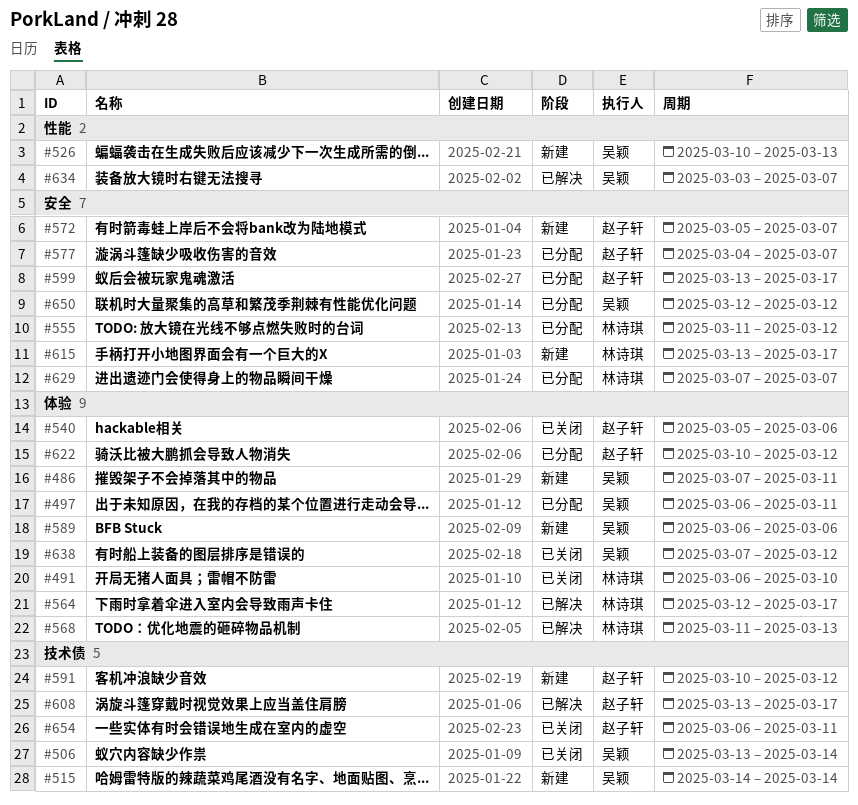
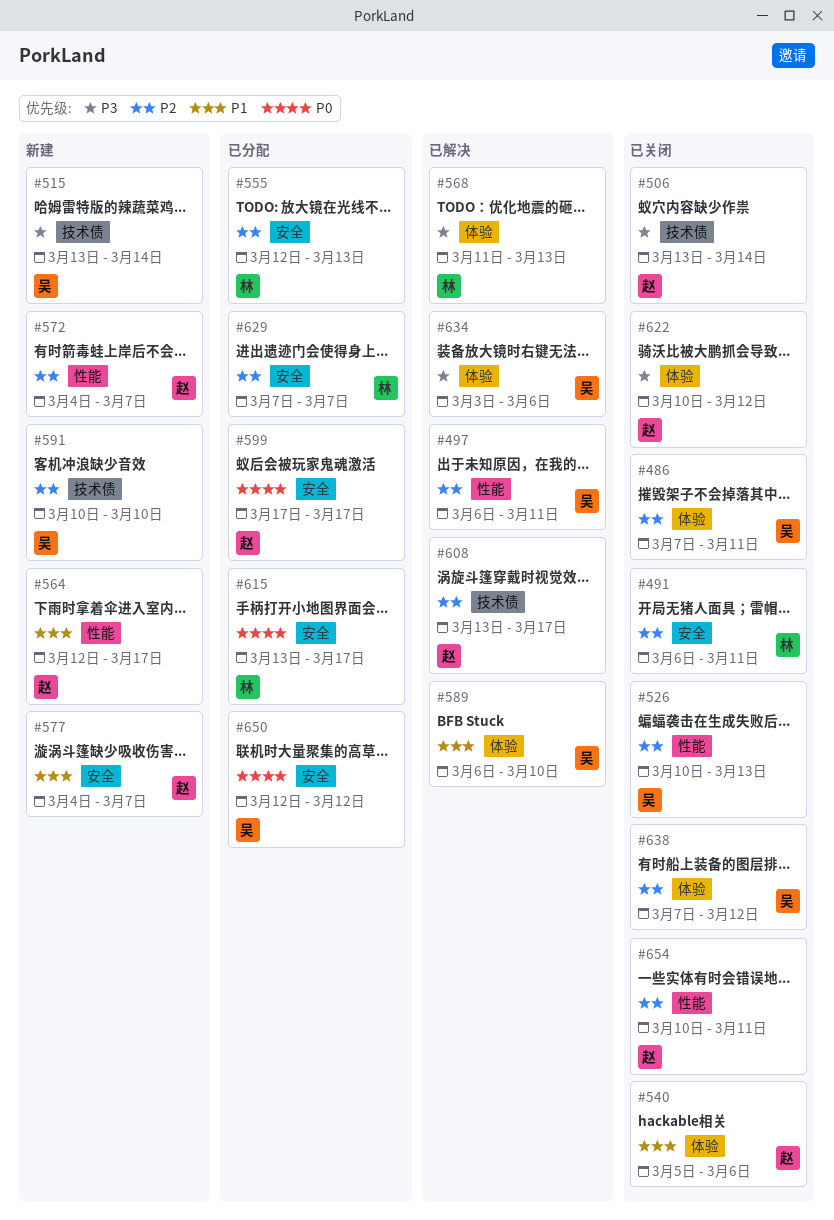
#486, status: 新建 -> 已关闭
#491, label: 体验 -> 安全
#491, due: Mar 10 -> Mar 11
#497, status: 已分配 -> 已解决
#497, label: 体验 -> 性能
#506, owner: 吴颖 -> 赵子轩
#515, start: Mar 14 -> Mar 13
#526, status: 新建 -> 已关闭
#555, start: Mar 11 -> Mar 12
#555, due: Mar 12 -> Mar 13
#564, status: 已解决 -> 新建
#564, owner: 林诗琪 -> 赵子轩
#564, label: 体验 -> 性能
#572, label: 安全 -> 性能
#572, start: Mar 5 -> Mar 4
#577, status: 已分配 -> 新建
#589, status: 新建 -> 已解决
#589, due: Mar 6 -> Mar 10
#591, owner: 赵子轩 -> 吴颖
#591, due: Mar 12 -> Mar 10
#599, start: Mar 13 -> Mar 17
#615, status: 新建 -> 已分配
#622, status: 已分配 -> 已关闭
#634, label: 性能 -> 体验
#634, due: Mar 7 -> Mar 6
#654, label: 技术债 -> 性能
#654, start: Mar 6 -> Mar 10

